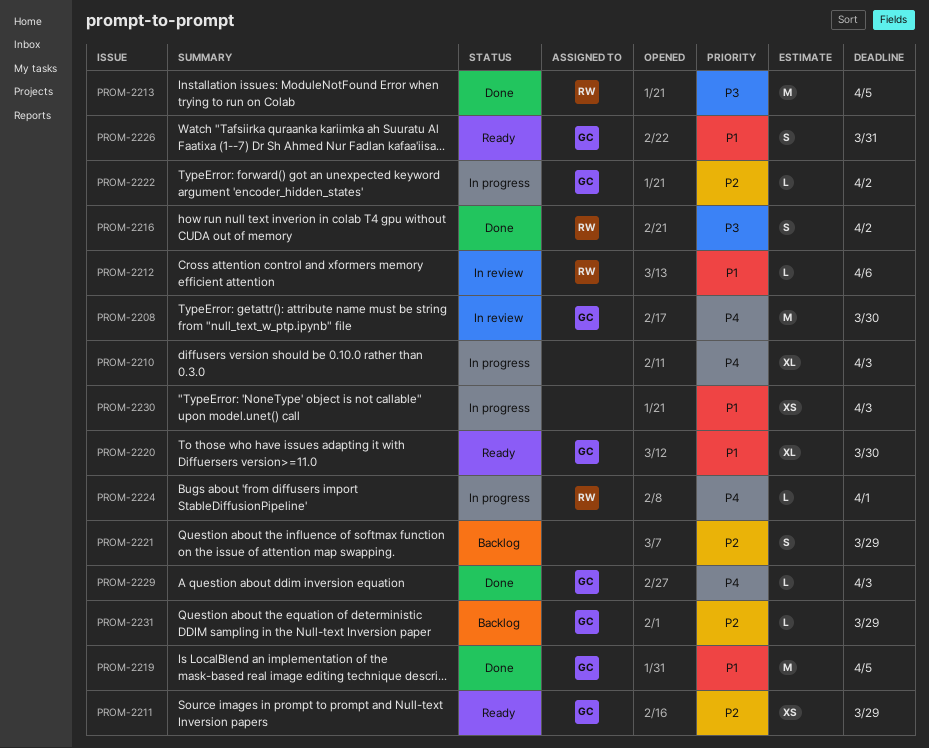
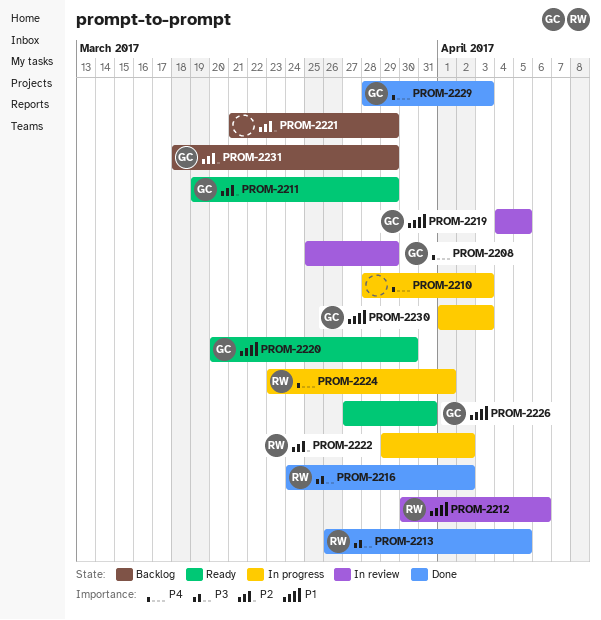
PROM-2208, due: Mar 30 -> Mar 29
PROM-2219, status: Done -> In review
PROM-2222, owner: GC -> RW
PROM-2230, owner: none -> GC

